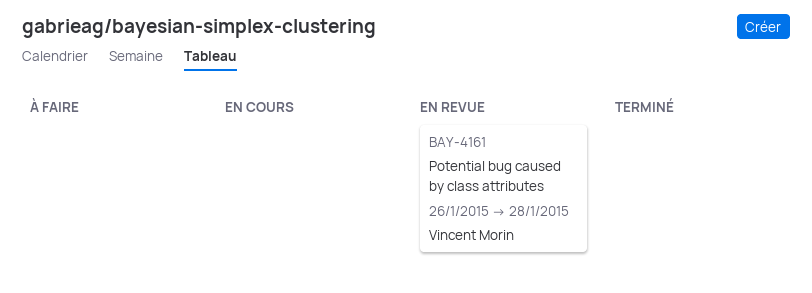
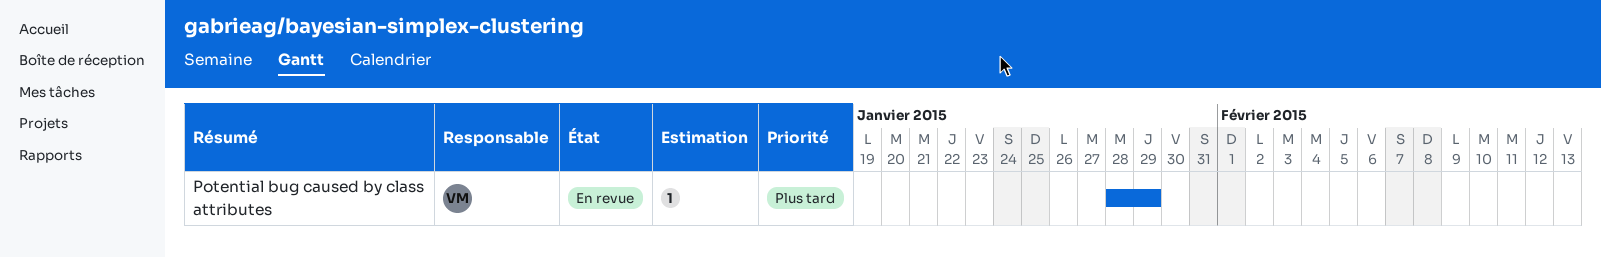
Potential bug caused by class attributes, start: Jan 26 -> Jan 28
Potential bug caused by class attributes, due: Jan 28 -> Jan 29

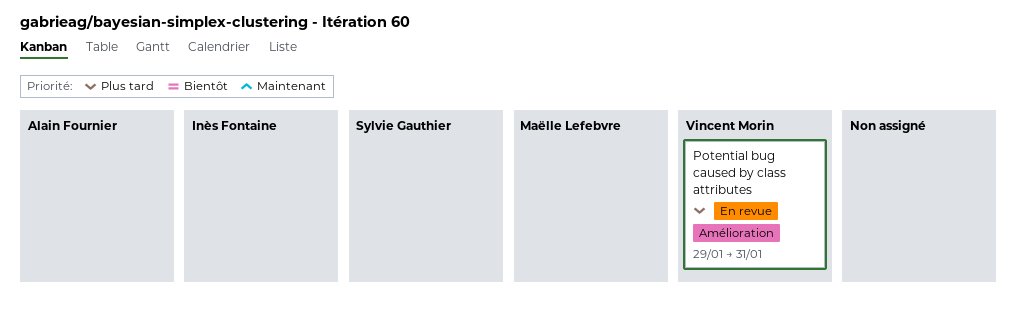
Potential bug caused by class attributes, start: Jan 28 -> Jan 29
Potential bug caused by class attributes, due: Jan 29 -> Jan 31

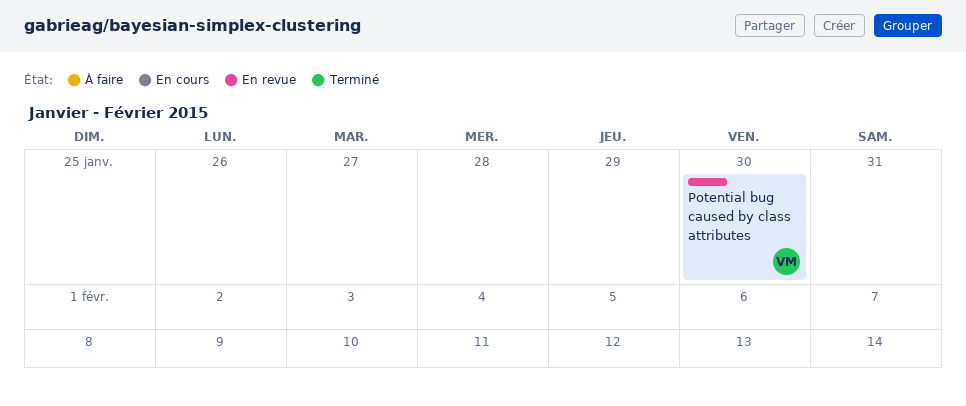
Potential bug caused by class attributes, due: Jan 31 -> Jan 30

